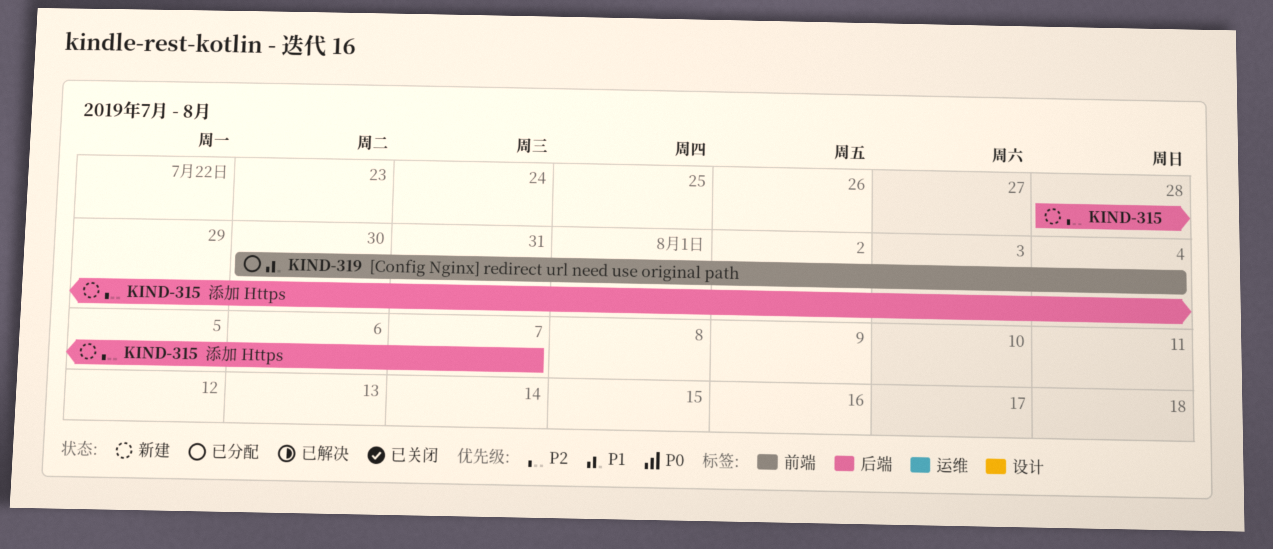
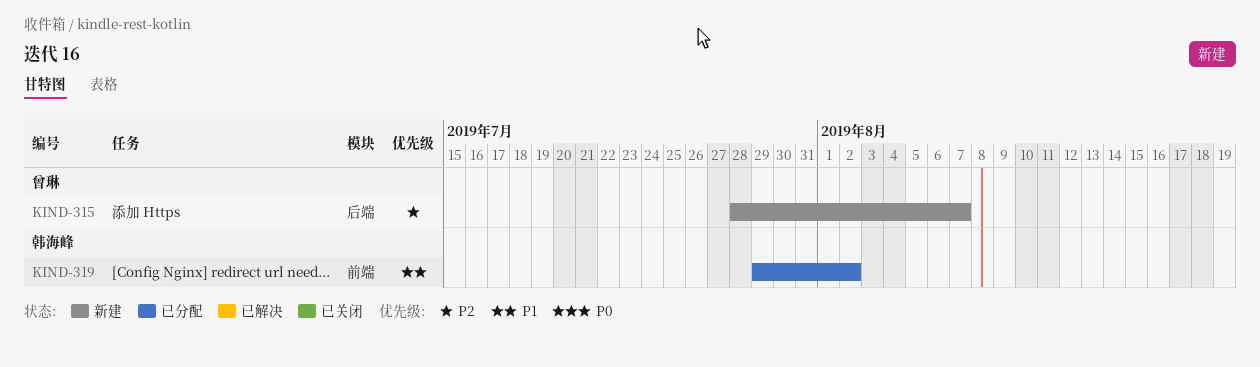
KIND-319, start: Jul 30 -> Jul 29
KIND-319, due: Aug 4 -> Aug 2

